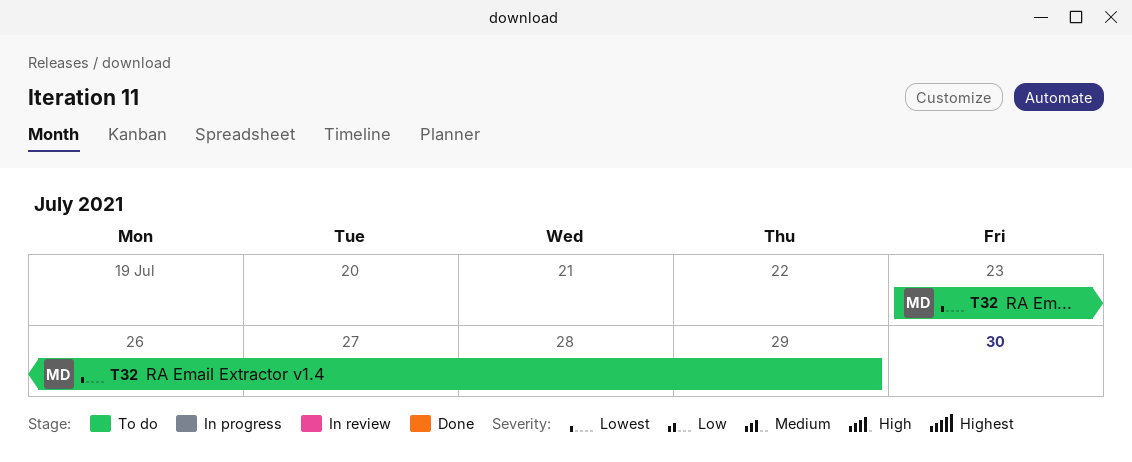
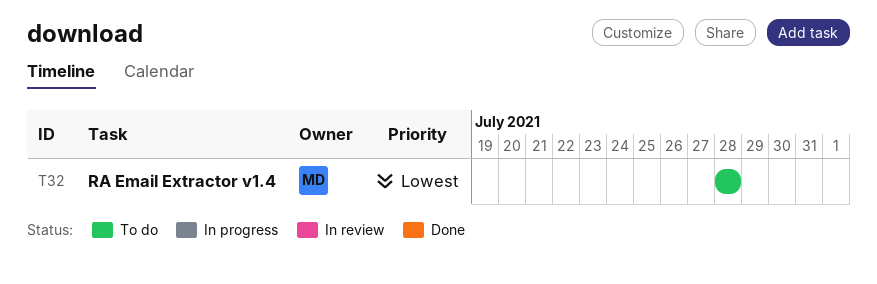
T32, start: Jul 23 -> Jul 28
T32, due: Jul 29 -> Jul 28

